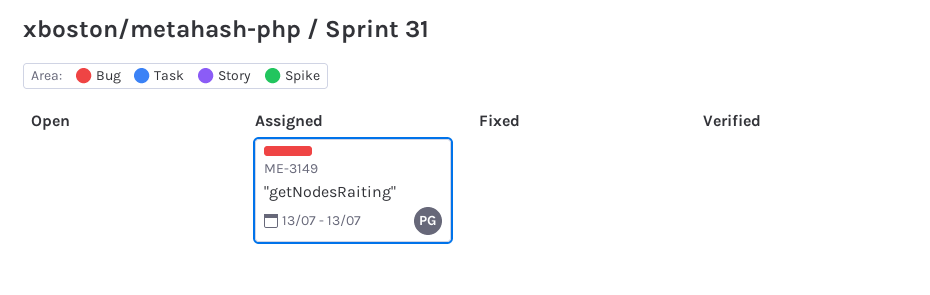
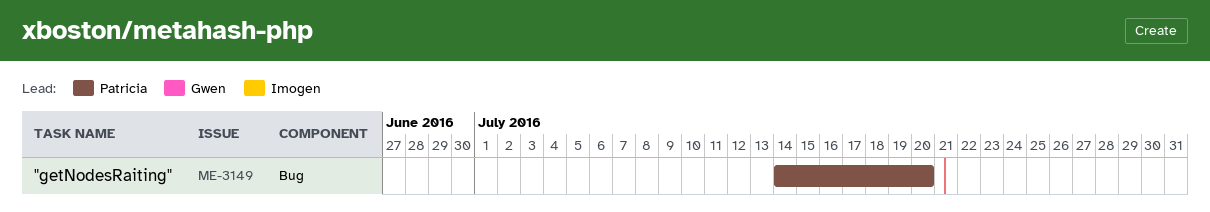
ME-3149, start: Jul 13 -> Jul 14
ME-3149, due: Jul 13 -> Jul 20

